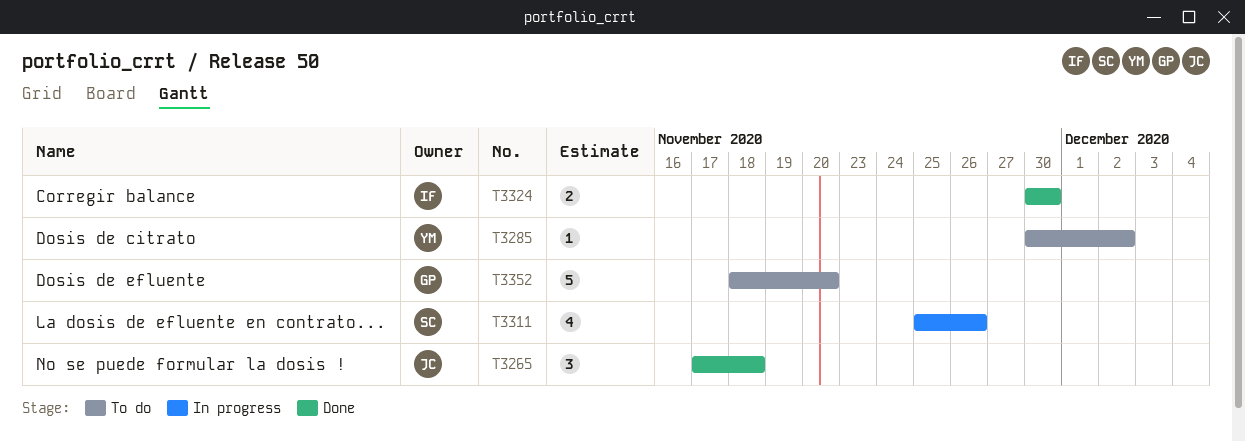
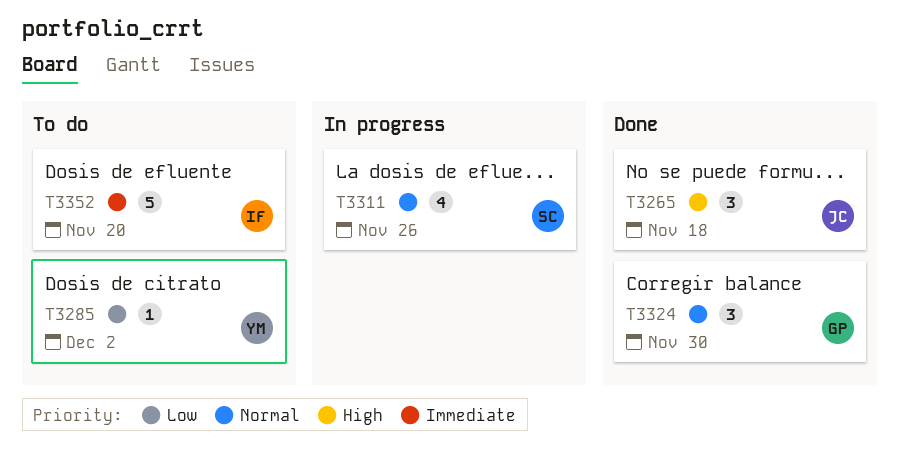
T3324, owner: IF -> GP
T3324, estimate: 2 -> 3
T3352, owner: GP -> IF

